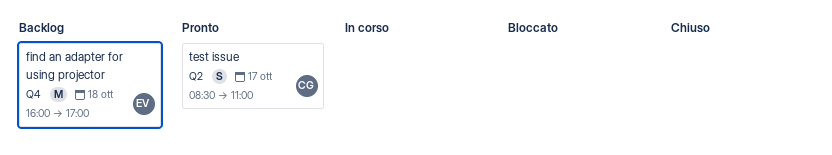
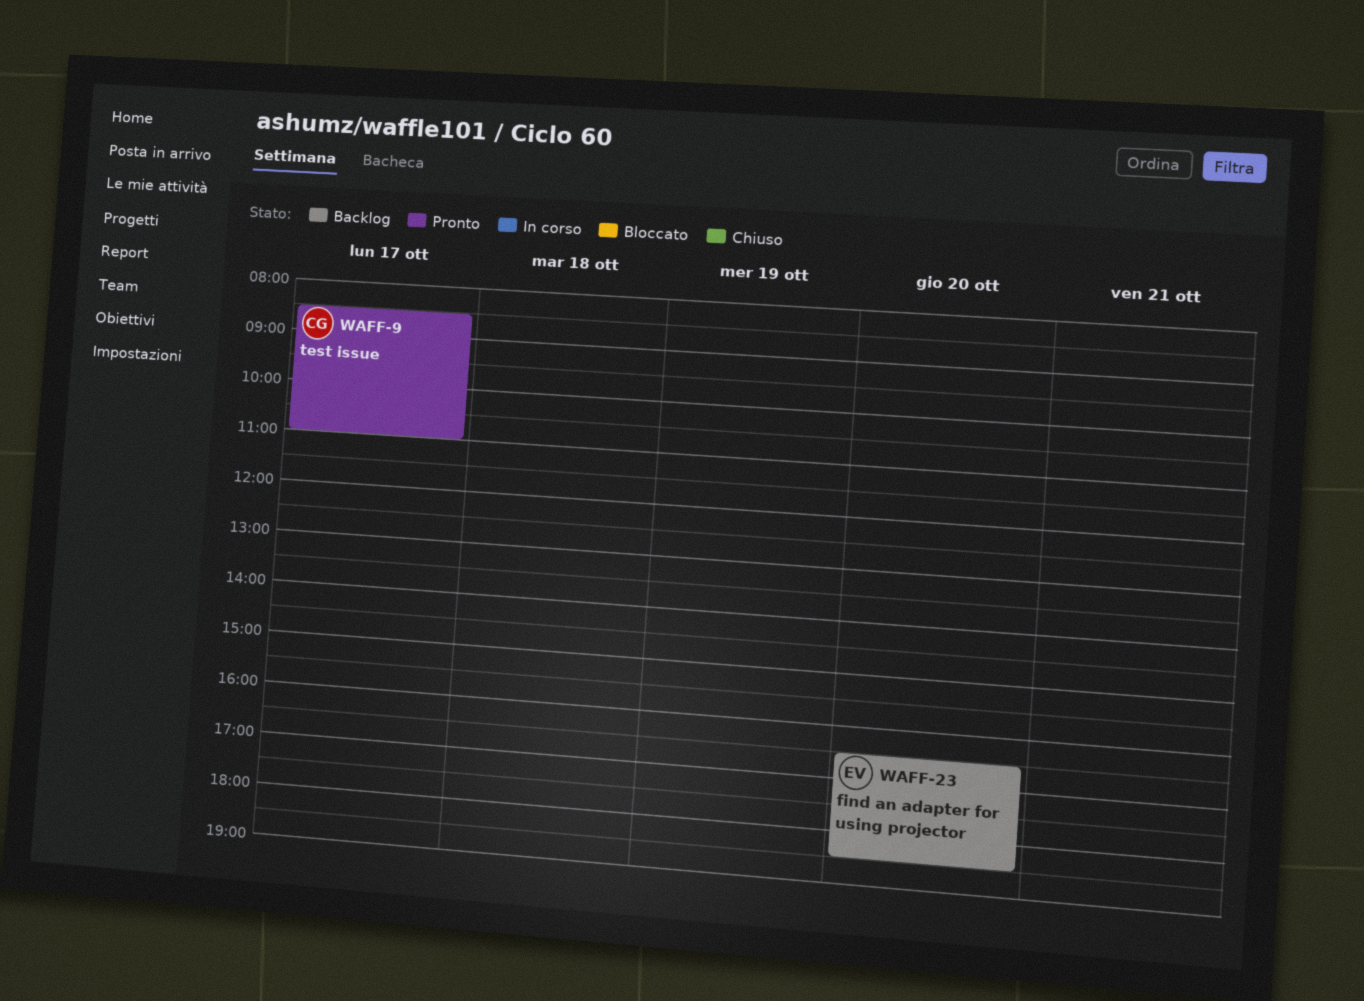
find an adapter for using projector, day: Oct 18 -> Oct 20
find an adapter for using projector, begins: 16:00 -> 16:30
find an adapter for using projector, ends: 17:00 -> 18:30

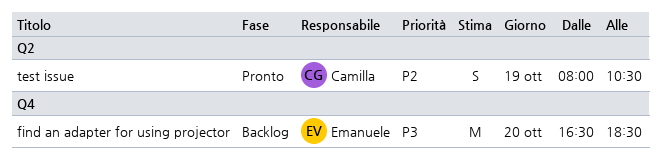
test issue, day: Oct 17 -> Oct 19
test issue, begins: 08:30 -> 08:00
test issue, ends: 11:00 -> 10:30

